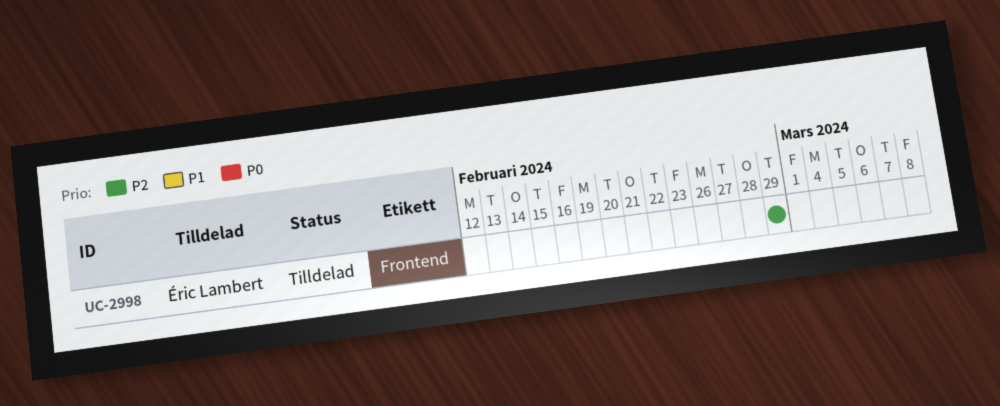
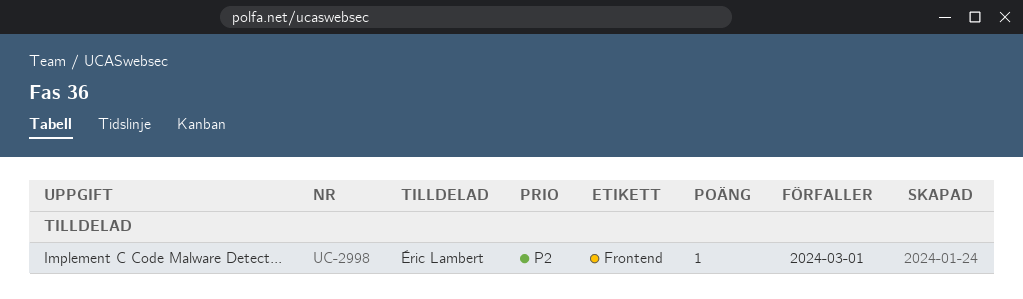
UC-2998, due: Feb 29 -> Mar 1

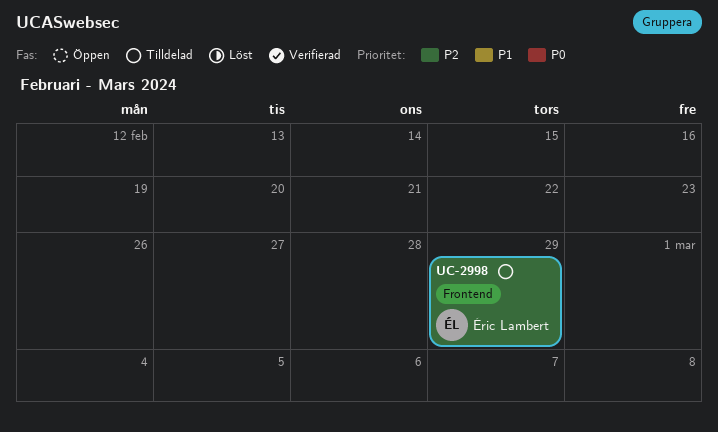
UC-2998, due: Mar 1 -> Feb 29

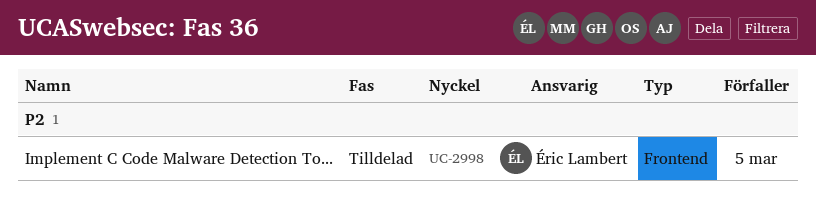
UC-2998, due: Feb 29 -> Mar 5

